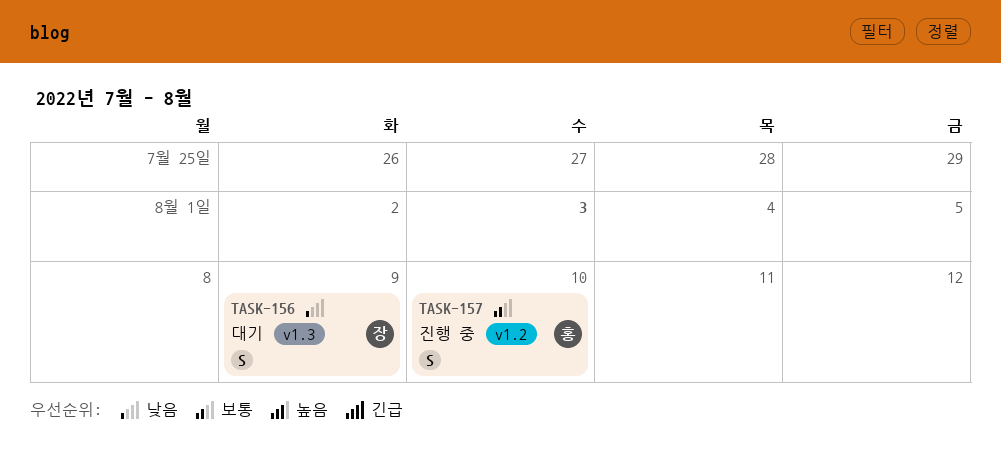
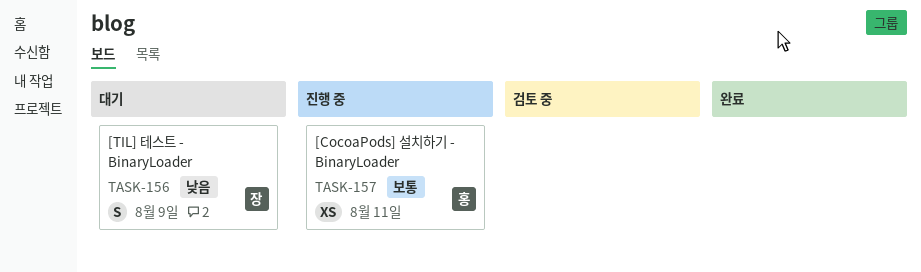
TASK-157, estimate: S -> XS
TASK-157, due: Aug 10 -> Aug 11

